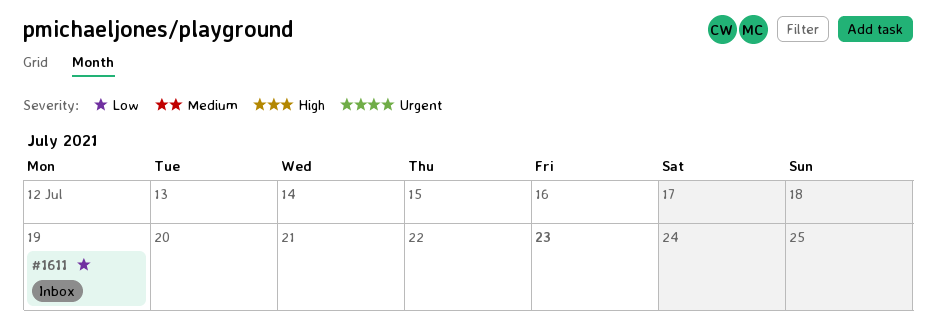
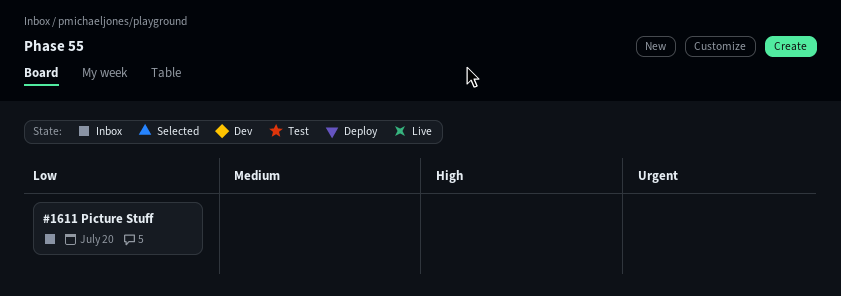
#1611, due: Jul 19 -> Jul 20

